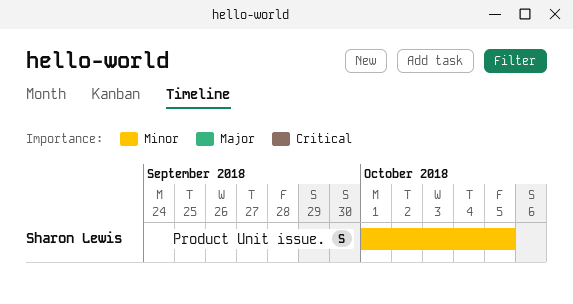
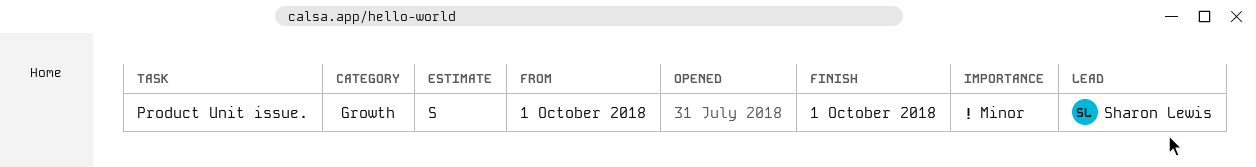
Product Unit issue., due: Oct 5 -> Oct 1

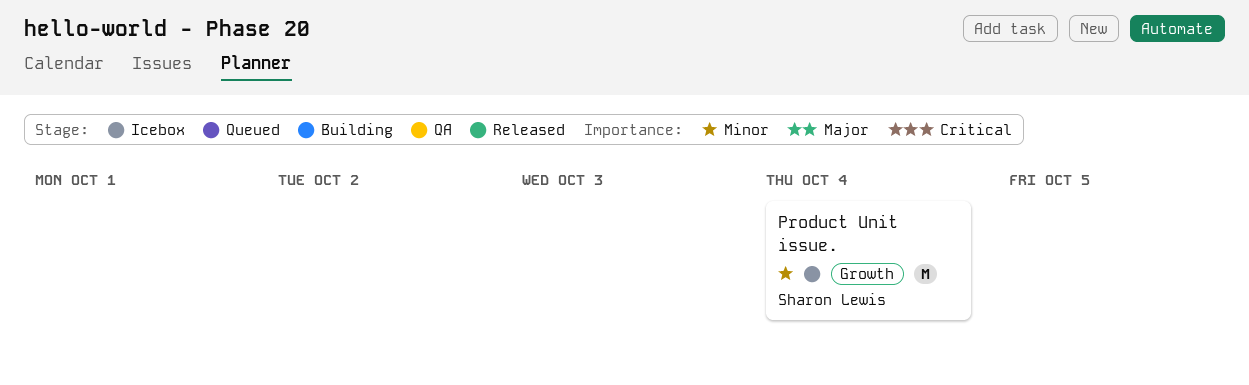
Product Unit issue., estimate: S -> M
Product Unit issue., due: Oct 1 -> Oct 4

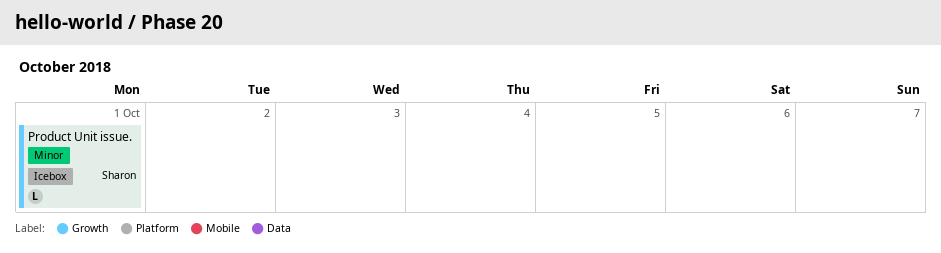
Product Unit issue., estimate: M -> L
Product Unit issue., due: Oct 4 -> Oct 1

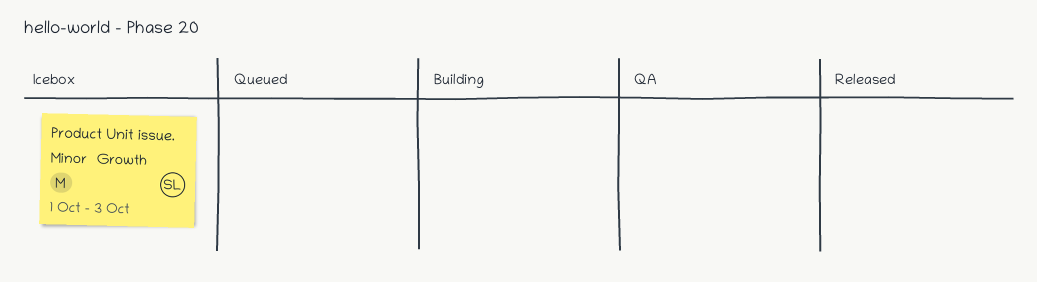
Product Unit issue., estimate: L -> M
Product Unit issue., due: Oct 1 -> Oct 3

